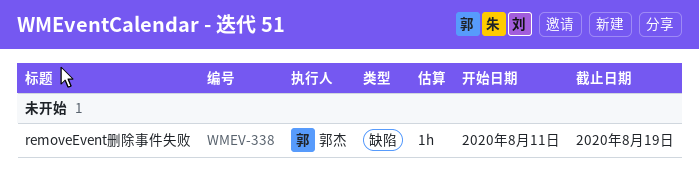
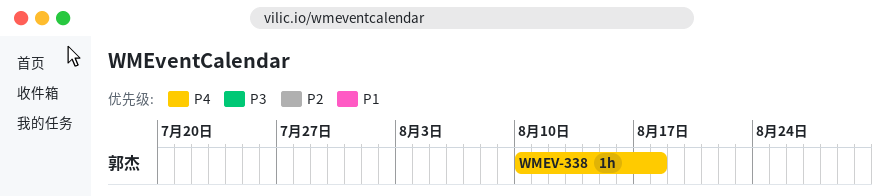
WMEV-338, start: Aug 11 -> Aug 10
WMEV-338, due: Aug 19 -> Aug 18

